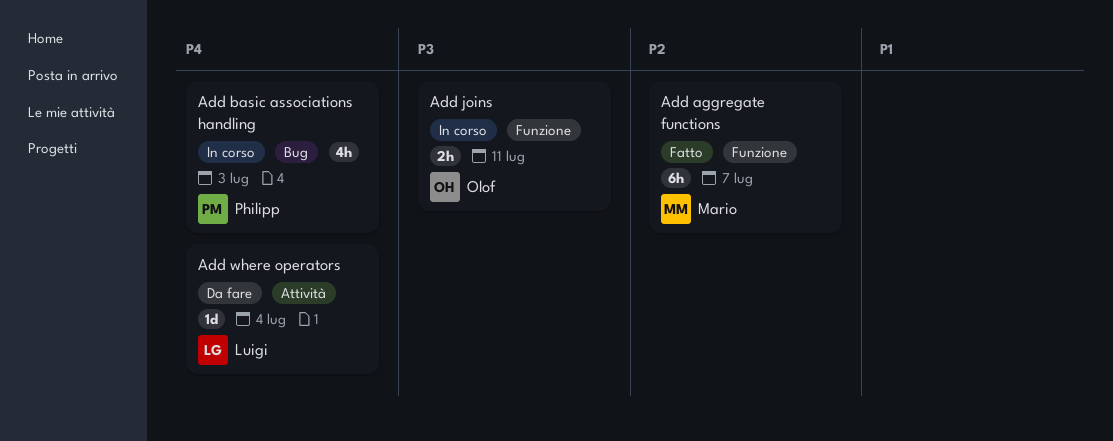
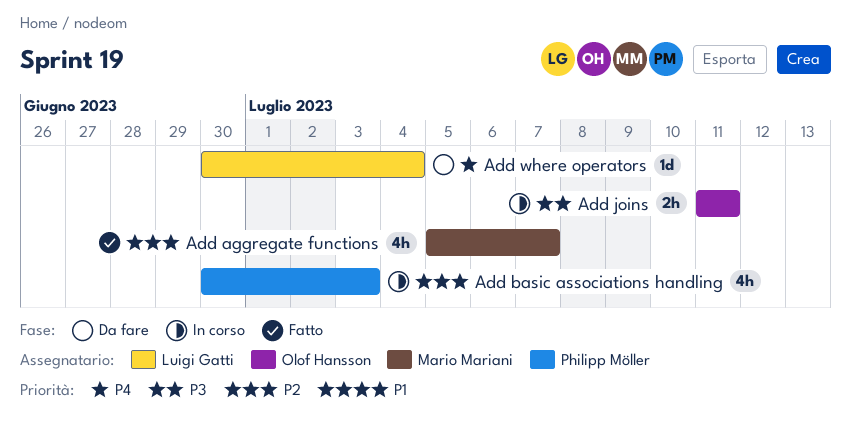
Add aggregate functions, estimate: 6h -> 4h
Add basic associations handling, priority: P4 -> P2

